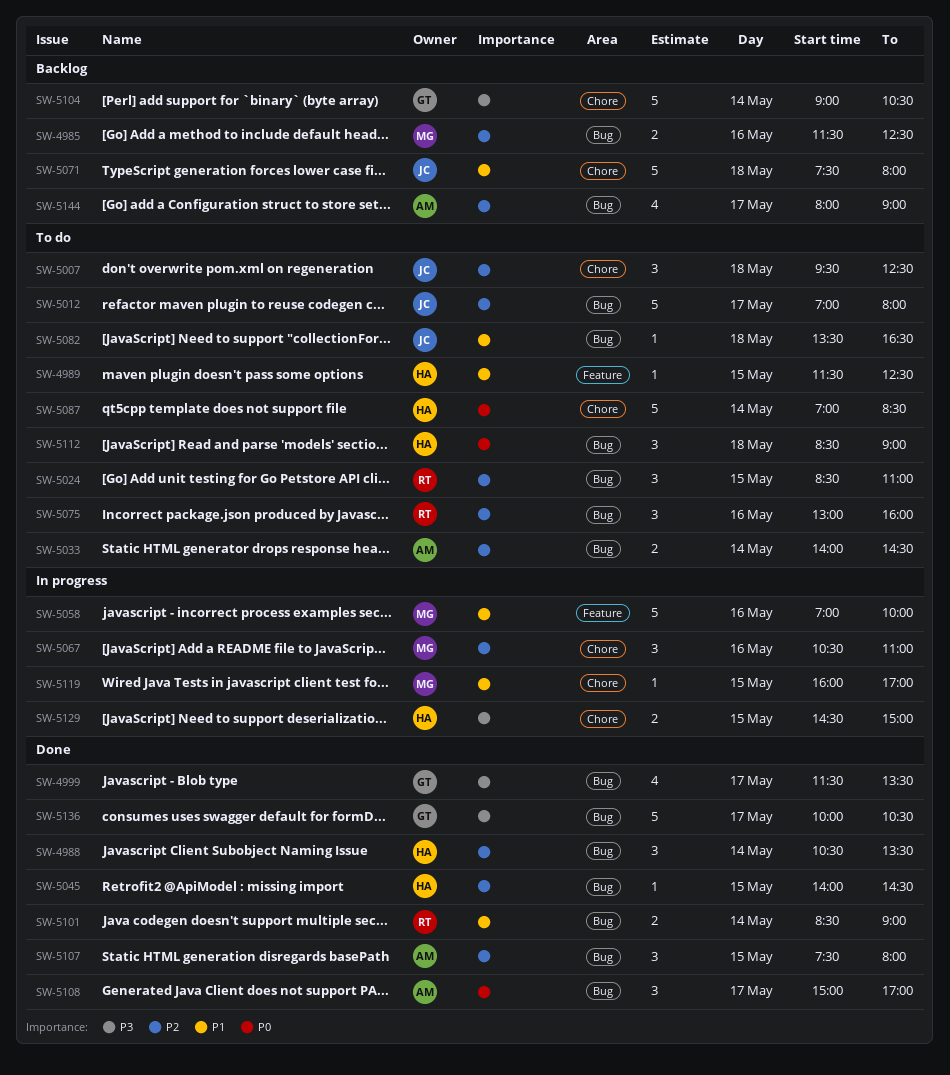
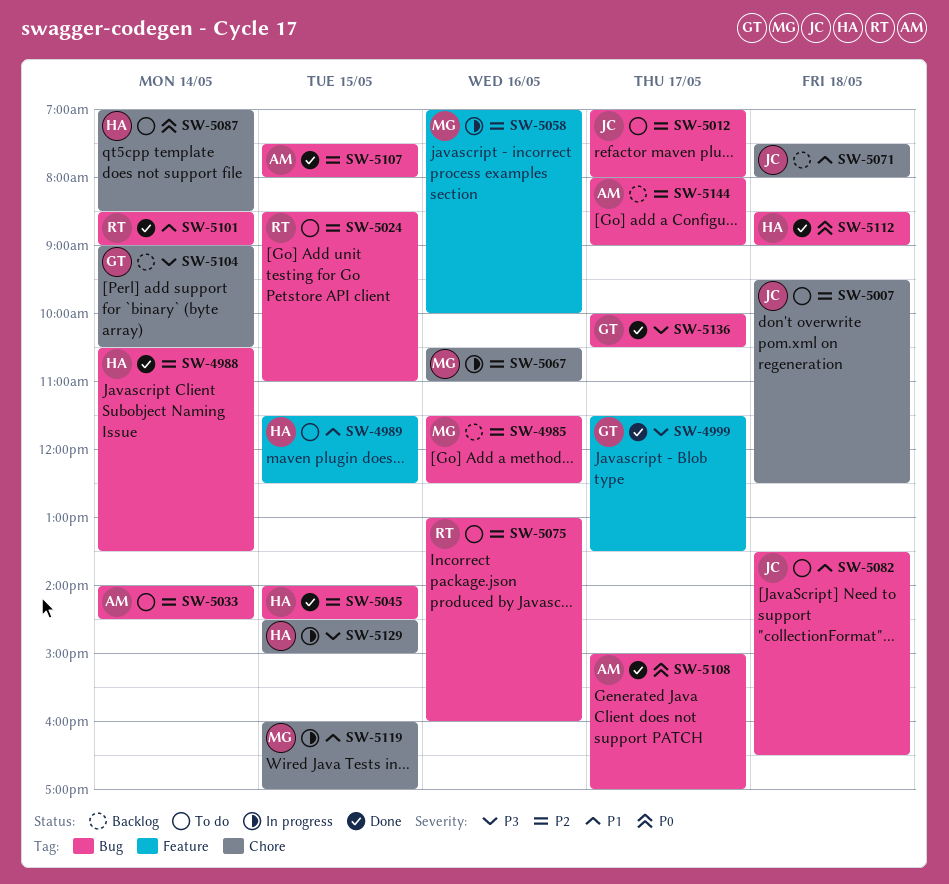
SW-4999, label: Bug -> Feature
SW-5058, priority: P1 -> P2
SW-5112, status: To do -> Done

